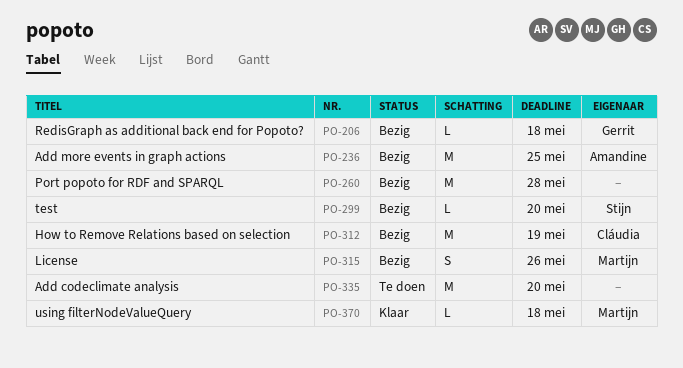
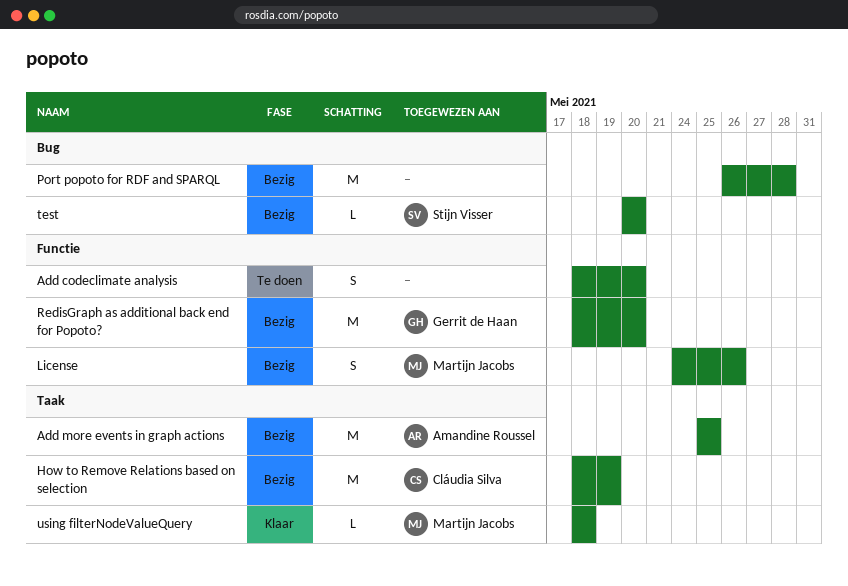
Add codeclimate analysis, estimate: M -> S
RedisGraph as additional back end for Popoto?, estimate: L -> M
RedisGraph as additional back end for Popoto?, due: May 18 -> May 20

